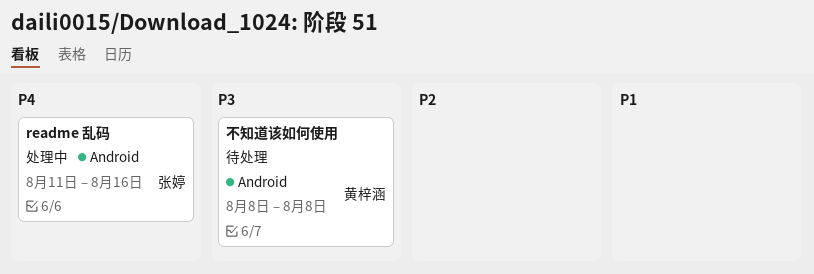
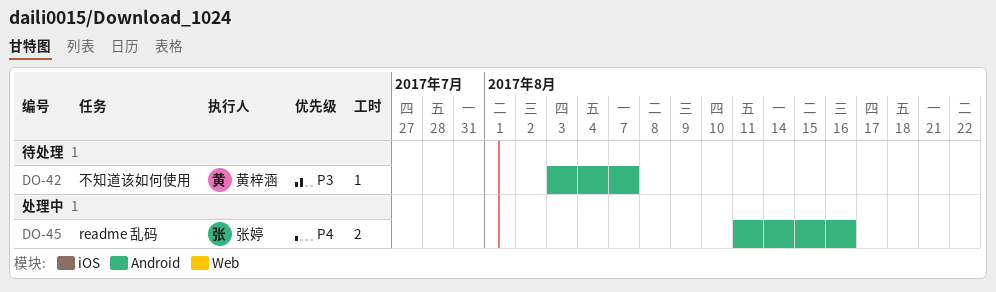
不知道该如何使用, start: Aug 8 -> Aug 3
不知道该如何使用, due: Aug 8 -> Aug 7

